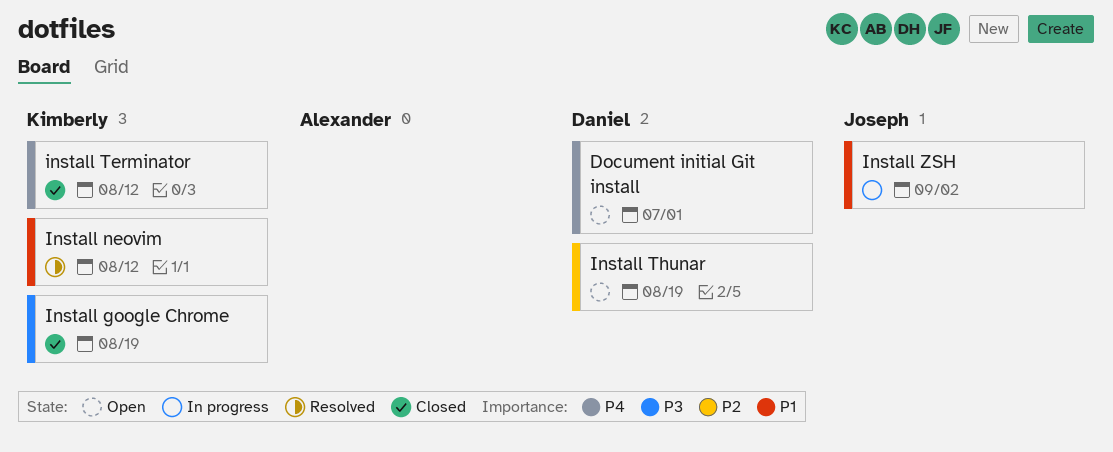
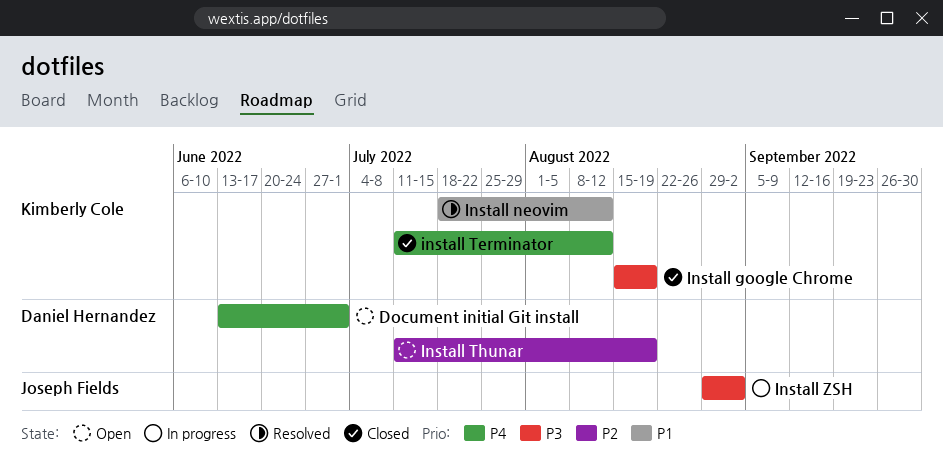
Install ZSH, priority: P1 -> P3

